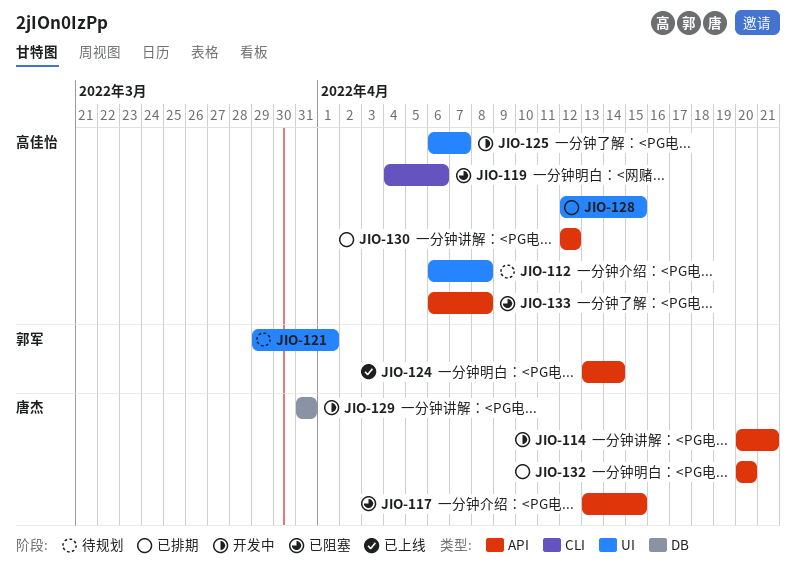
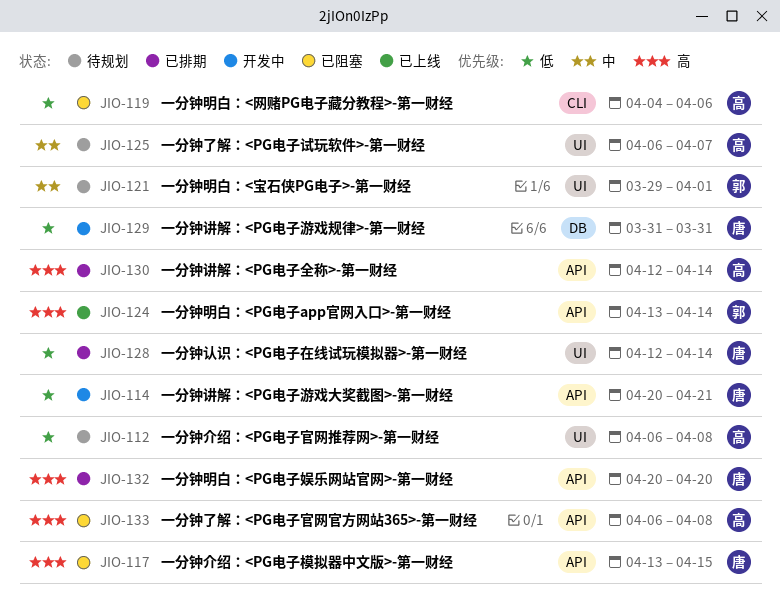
JIO-125, status: 开发中 -> 待规划
JIO-128, owner: 高佳怡 -> 唐杰
JIO-128, due: Apr 15 -> Apr 14
JIO-130, due: Apr 12 -> Apr 14

